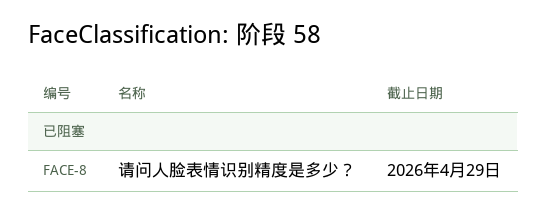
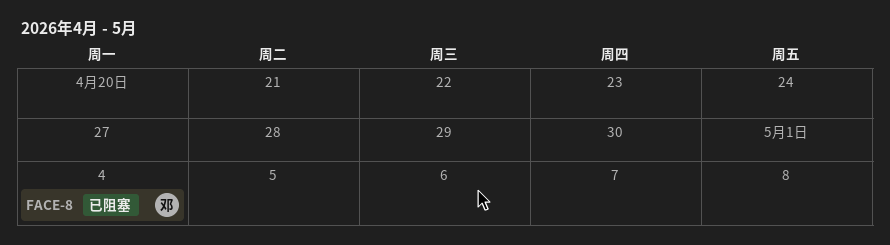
FACE-8, due: Apr 29 -> May 4

